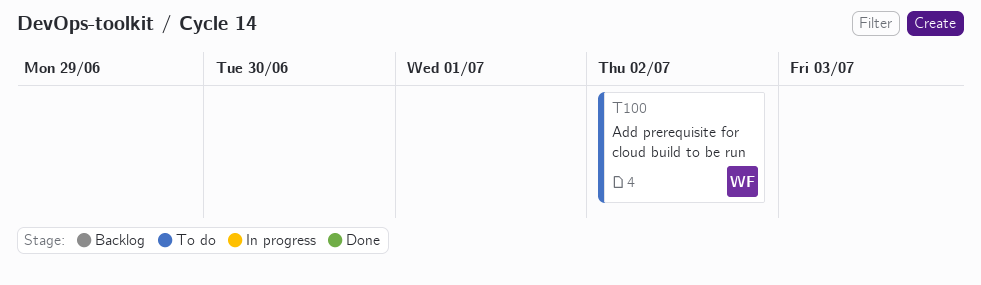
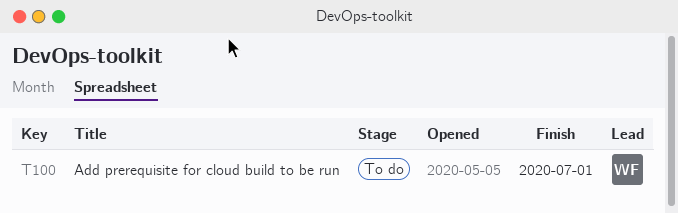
T100, due: Jul 2 -> Jul 1

